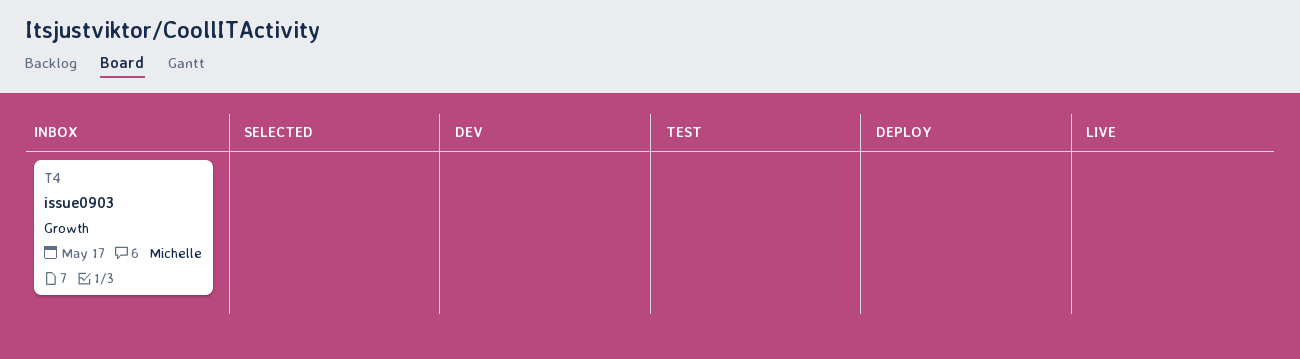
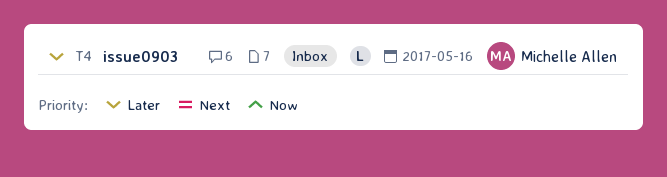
T4, due: May 17 -> May 16

